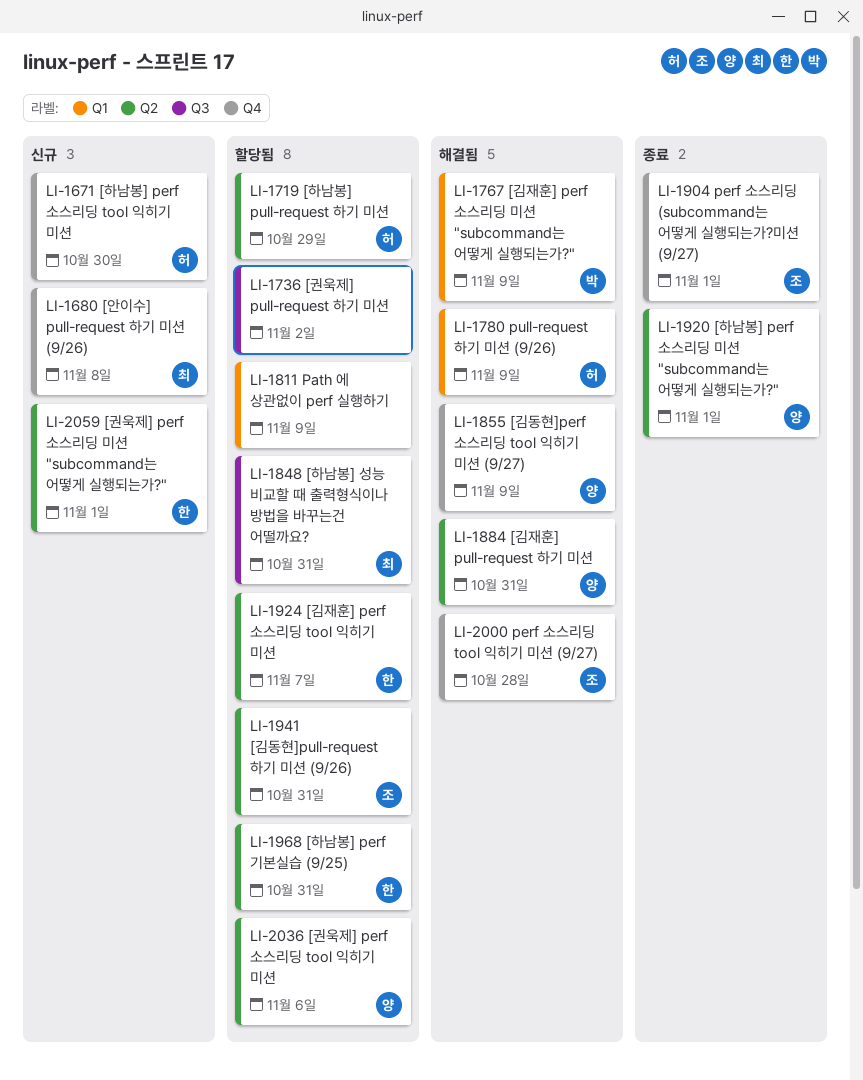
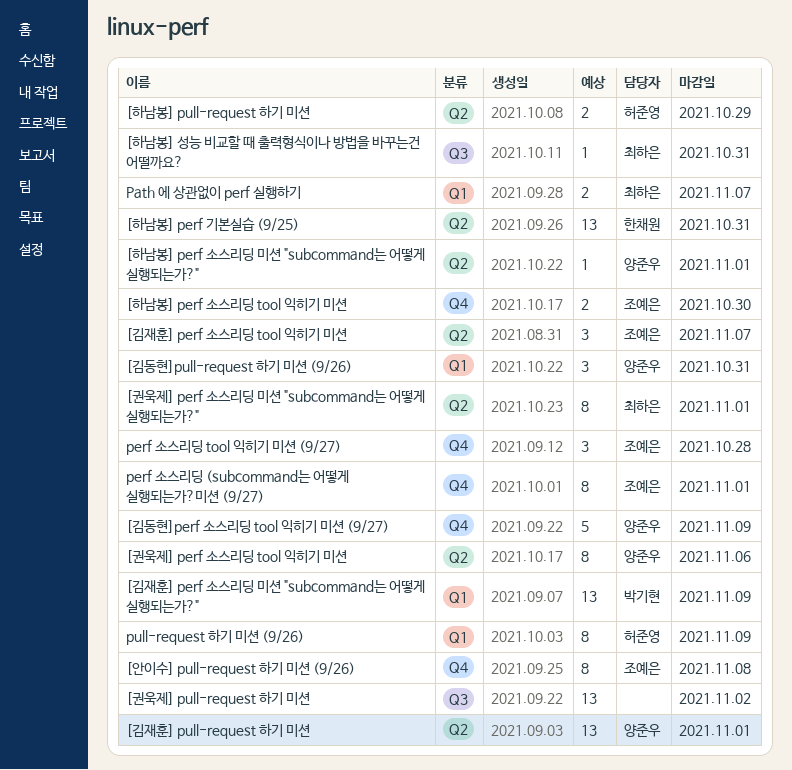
[권욱제] perf 소스리딩 미션 "subcommand는 어떻게 실행되는가?", owner: 한채원 -> 최하은
[김동현]pull-request 하기 미션 (9/26), owner: 조예은 -> 양준우
[김동현]pull-request 하기 미션 (9/26), label: Q2 -> Q1
[김재훈] perf 소스리딩 tool 익히기 미션, owner: 한채원 -> 조예은
[김재훈] pull-request 하기 미션, due: Oct 31 -> Nov 1
[안이수] pull-request 하기 미션 (9/26), owner: 최하은 -> 조예은
[하남봉] perf 소스리딩 tool 익히기 미션, owner: 허준영 -> 조예은
Path 에 상관없이 perf 실행하기, owner: none -> 최하은
Path 에 상관없이 perf 실행하기, due: Nov 9 -> Nov 7

